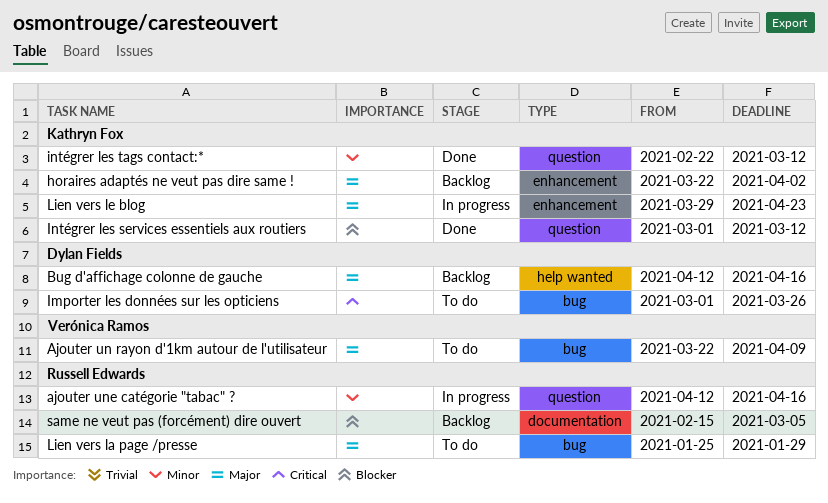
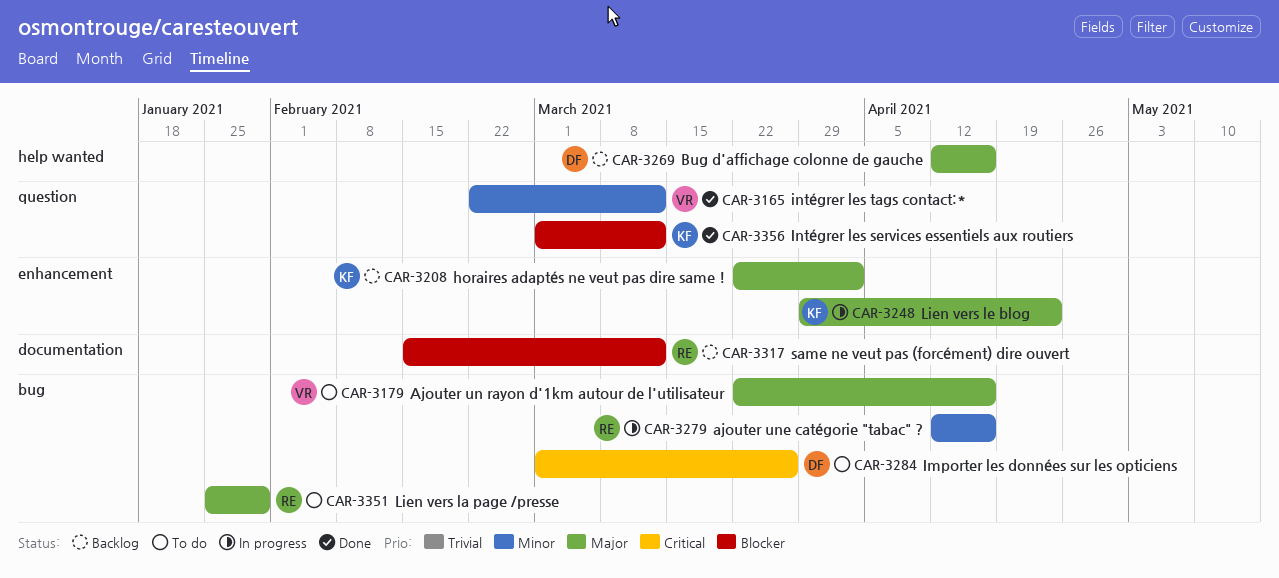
Ajouter un rayon d'1km autour de l'utilisateur, due: Apr 9 -> Apr 16
ajouter une catégorie "tabac" ?, label: question -> bug
intégrer les tags contact:*, owner: Kathryn Fox -> Verónica Ramos
same ne veut pas (forcément) dire ouvert, due: Mar 5 -> Mar 12

